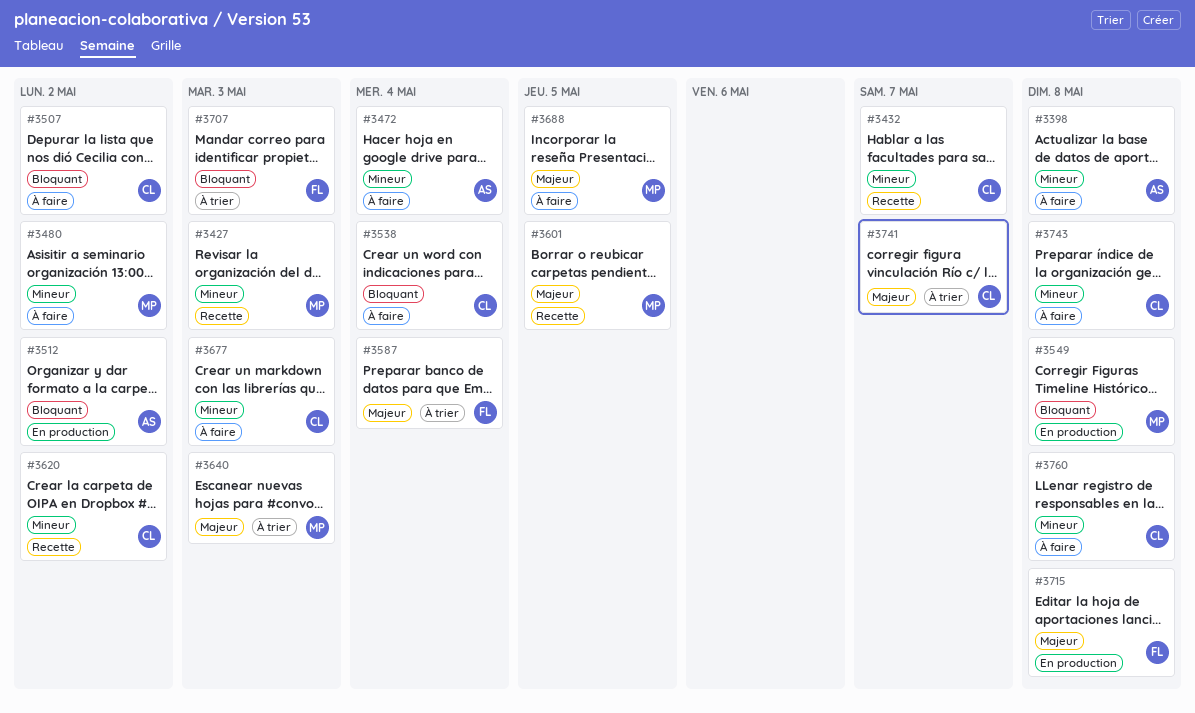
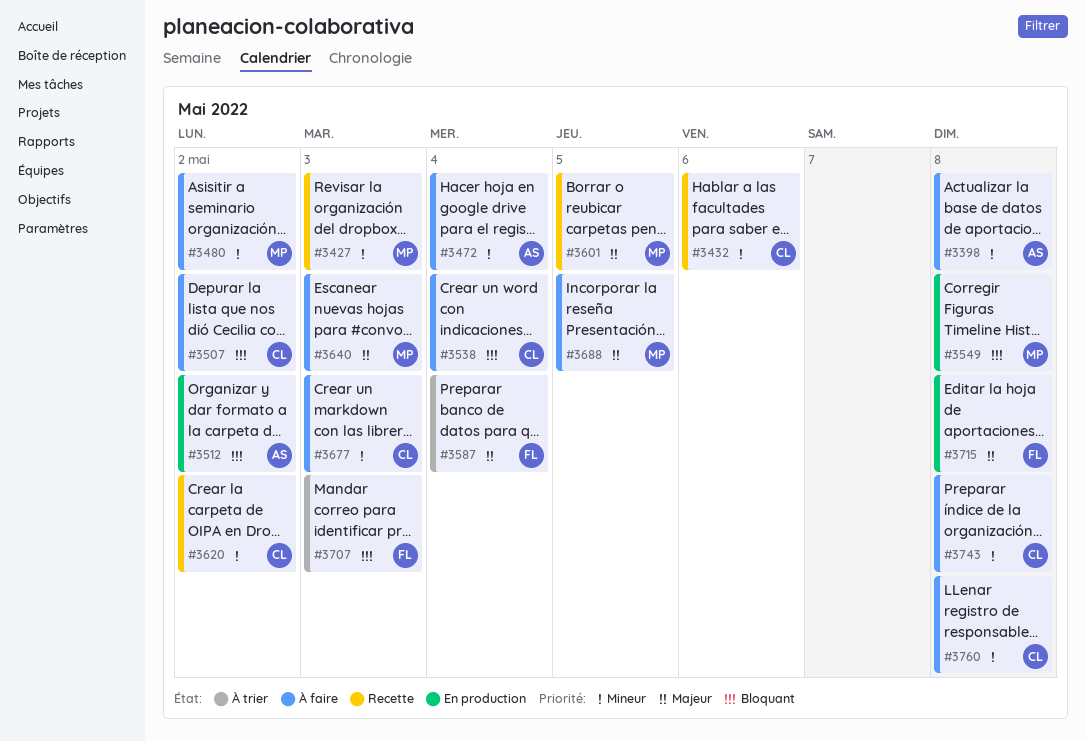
#3432, due: May 7 -> May 6
#3640, status: À trier -> À faire
#3741: present -> none

